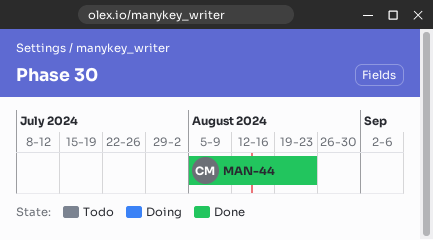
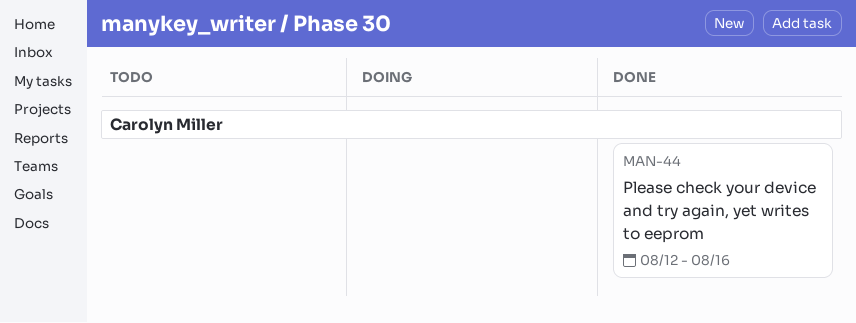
MAN-44, start: Aug 5 -> Aug 12
MAN-44, due: Aug 23 -> Aug 16

